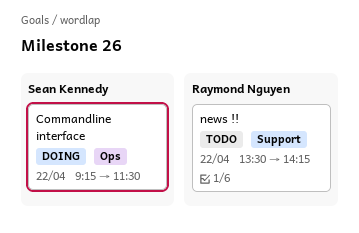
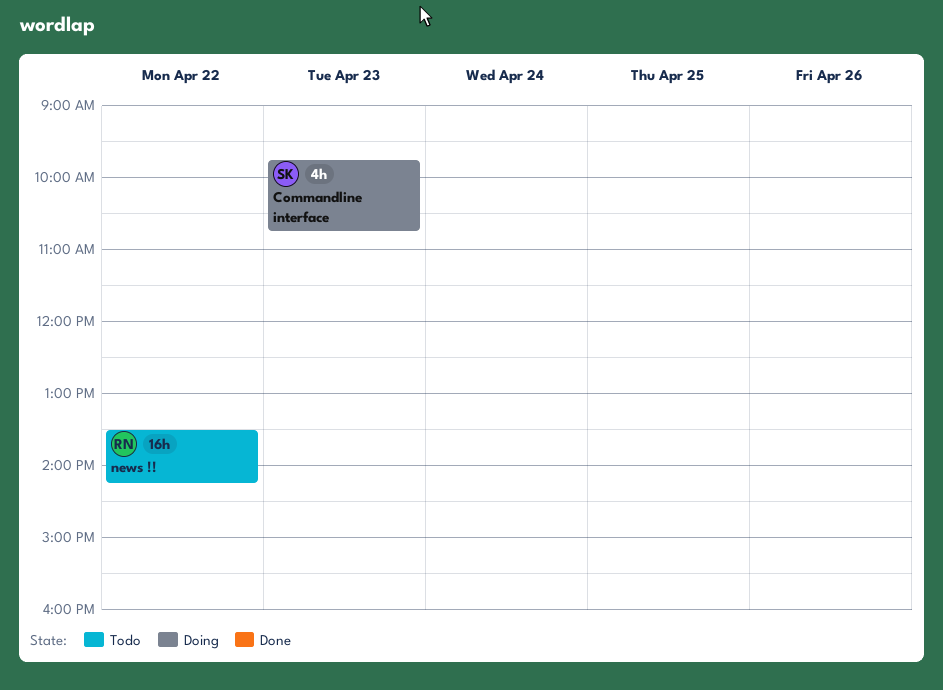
Commandline interface, day: Apr 22 -> Apr 23
Commandline interface, begins: 09:15 -> 09:45
Commandline interface, ends: 11:30 -> 10:45

